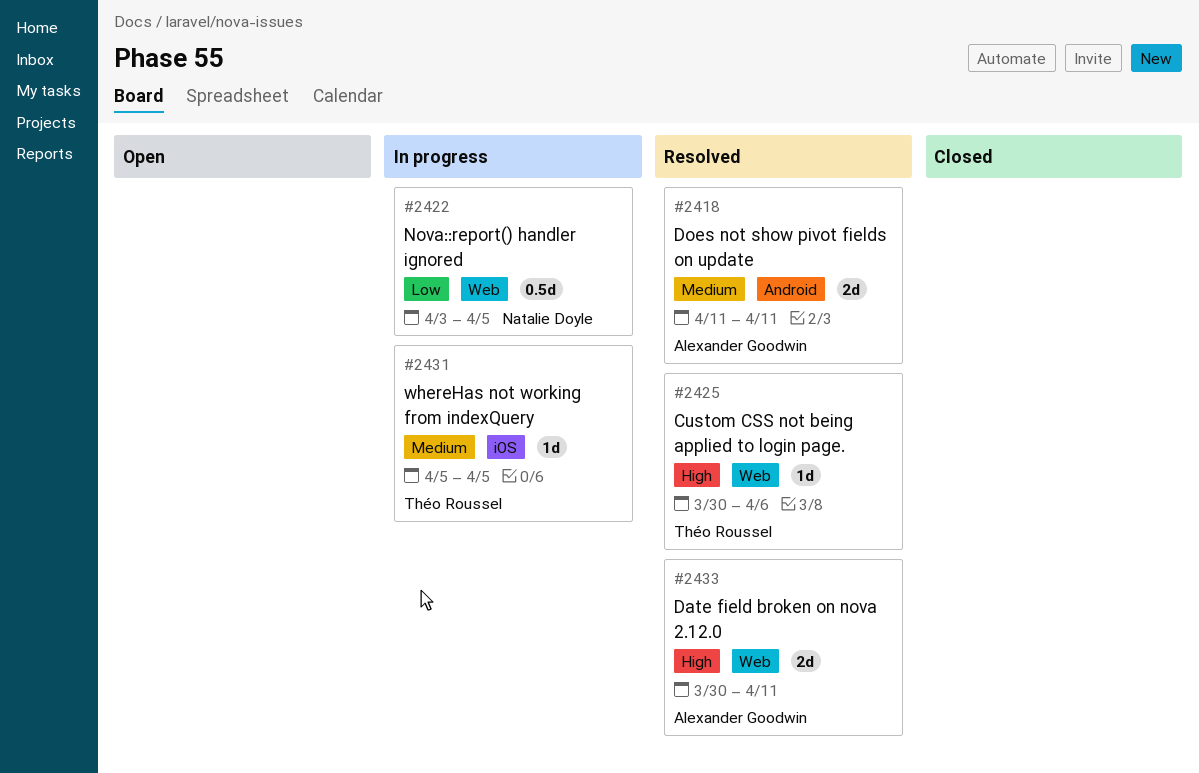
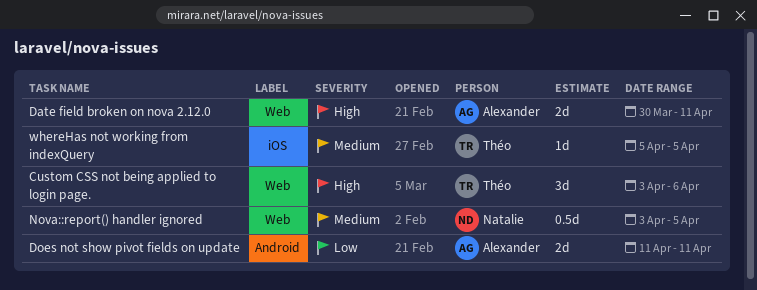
Custom CSS not being applied to login page., estimate: 1d -> 3d
Custom CSS not being applied to login page., start: Mar 30 -> Apr 3
Does not show pivot fields on update, priority: Medium -> Low
Nova::report() handler ignored, priority: Low -> Medium

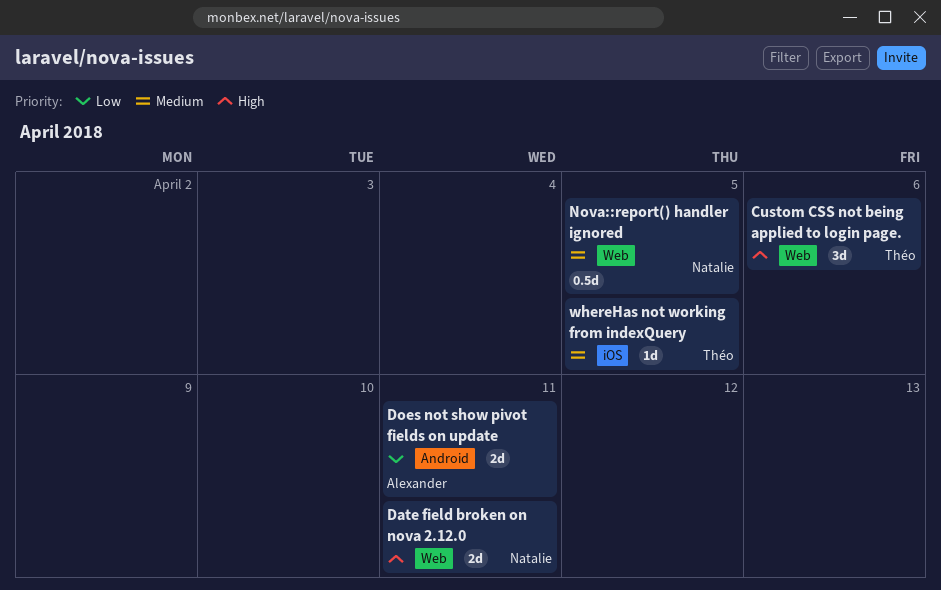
Date field broken on nova 2.12.0, owner: Alexander -> Natalie

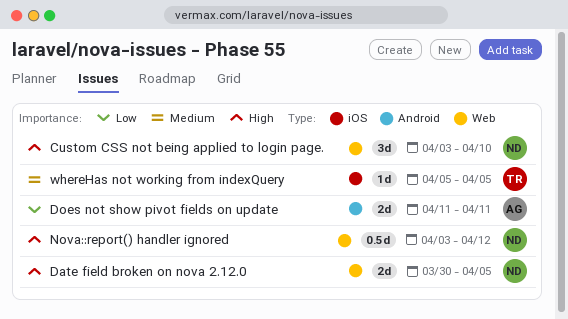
Custom CSS not being applied to login page., owner: Théo -> Natalie
Custom CSS not being applied to login page., due: Apr 6 -> Apr 10
Date field broken on nova 2.12.0, due: Apr 11 -> Apr 5
Nova::report() handler ignored, priority: Medium -> High
Nova::report() handler ignored, due: Apr 5 -> Apr 12

